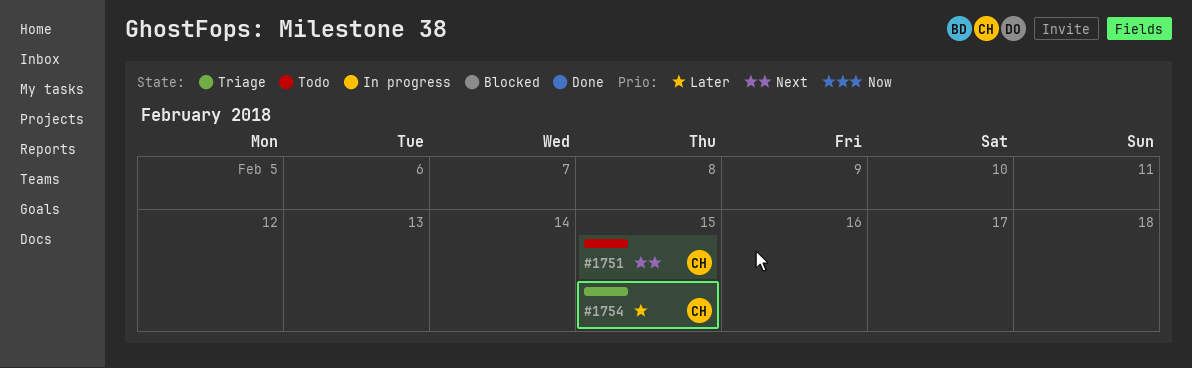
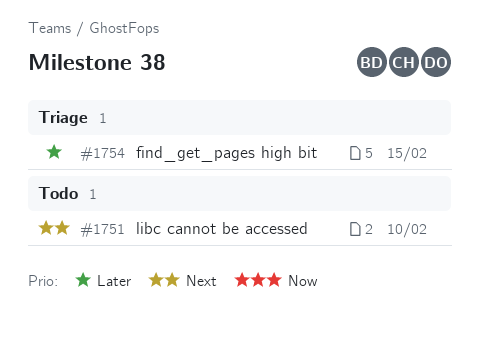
#1751, due: Feb 15 -> Feb 10

